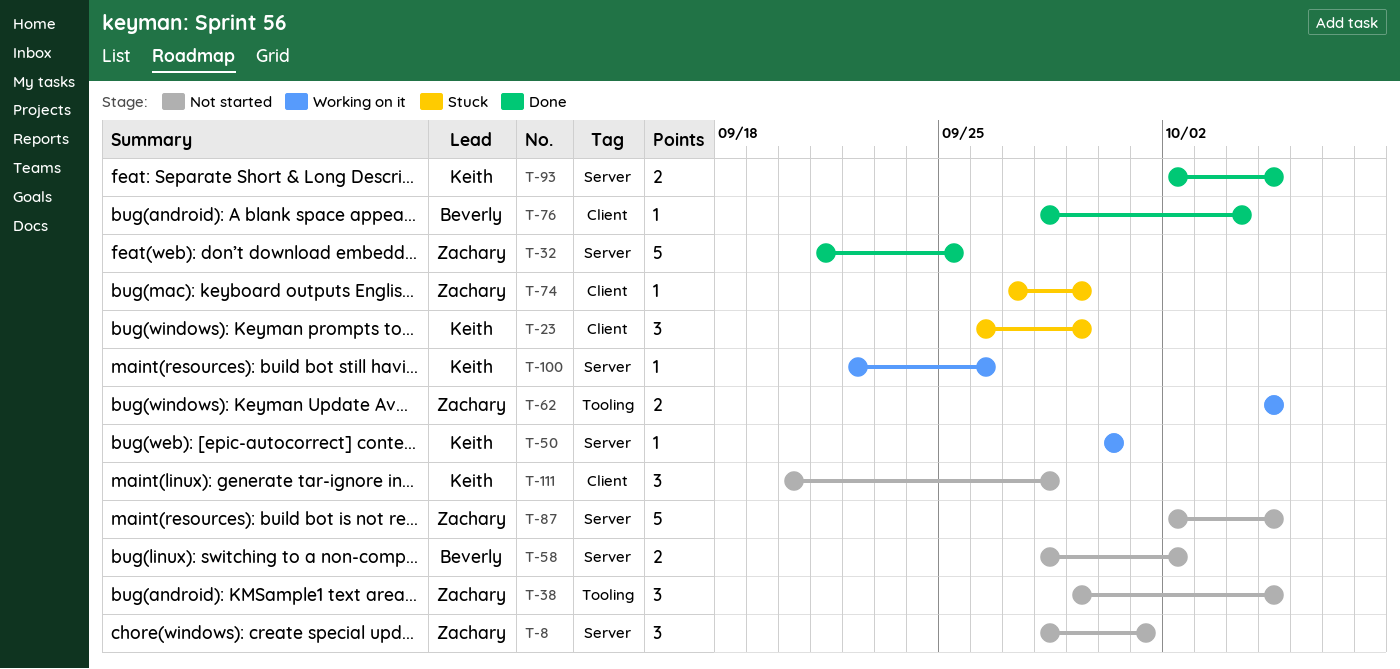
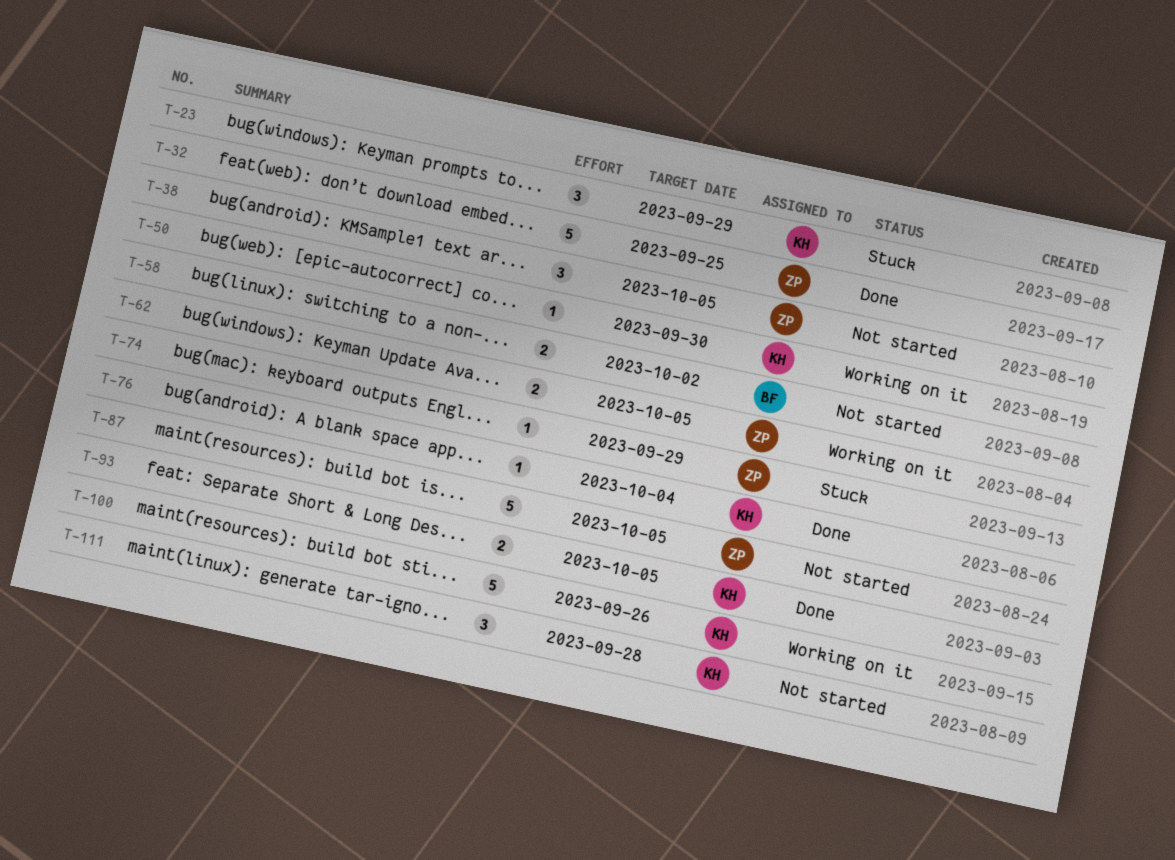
T-8: present -> none
T-76, owner: Beverly -> Keith
T-100, estimate: 1 -> 5

